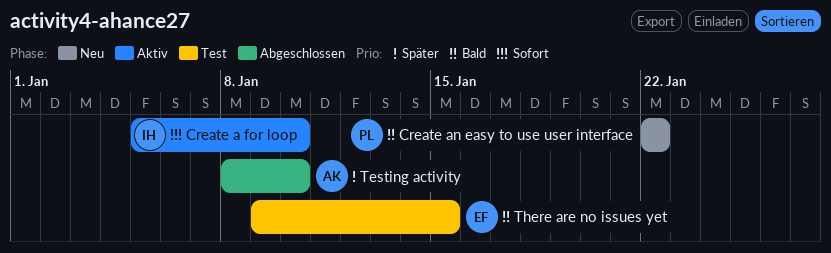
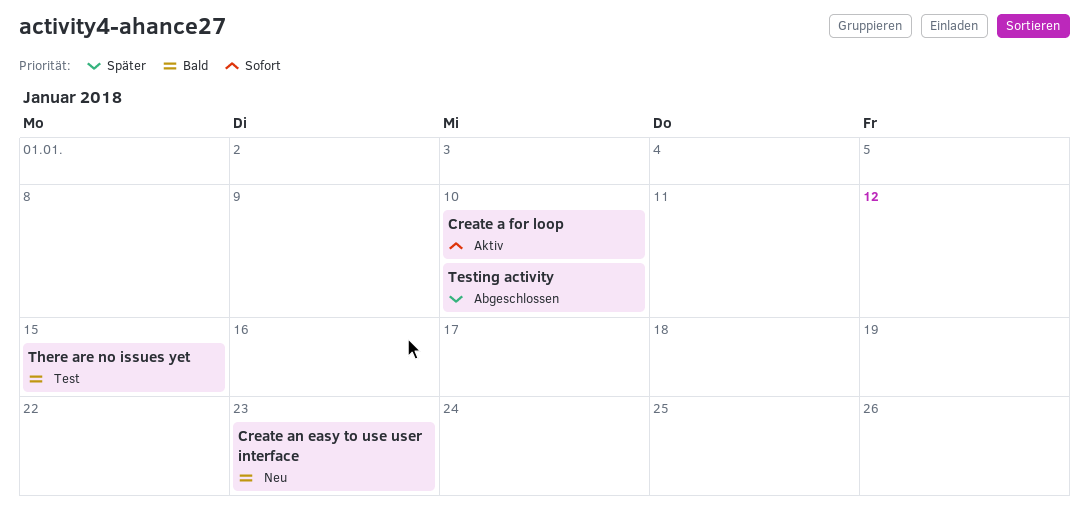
Create an easy to use user interface, due: Jan 22 -> Jan 23

